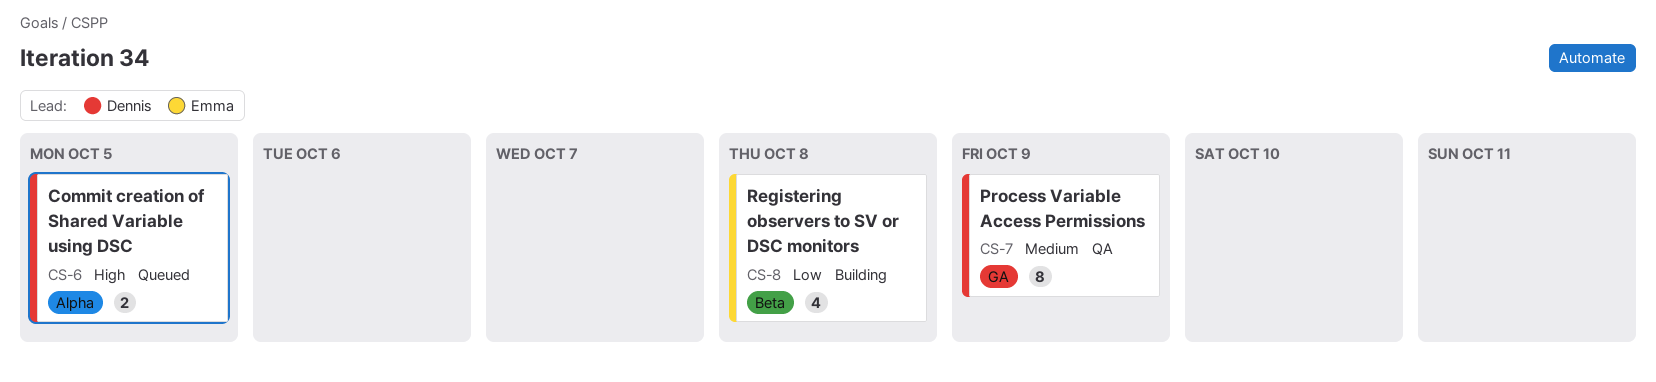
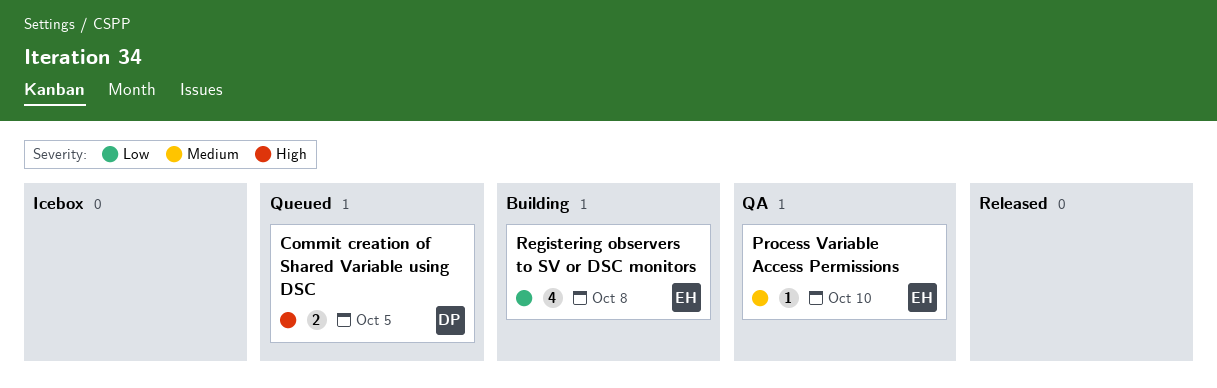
Process Variable Access Permissions, owner: Dennis -> Emma
Process Variable Access Permissions, estimate: 8 -> 1
Process Variable Access Permissions, due: Oct 9 -> Oct 10

